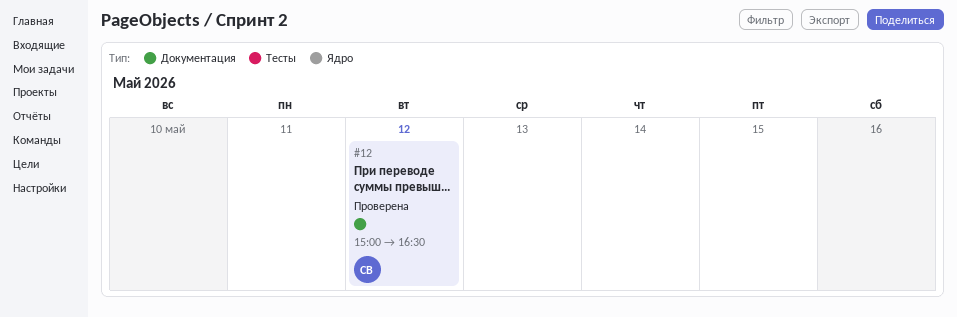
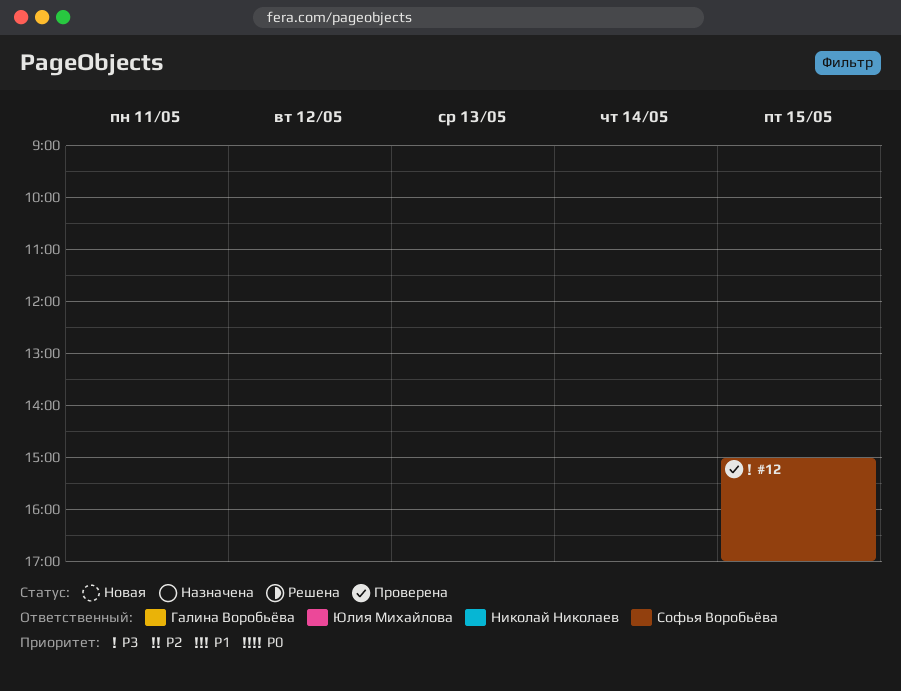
#12, day: May 12 -> May 15
#12, ends: 16:30 -> 17:00

